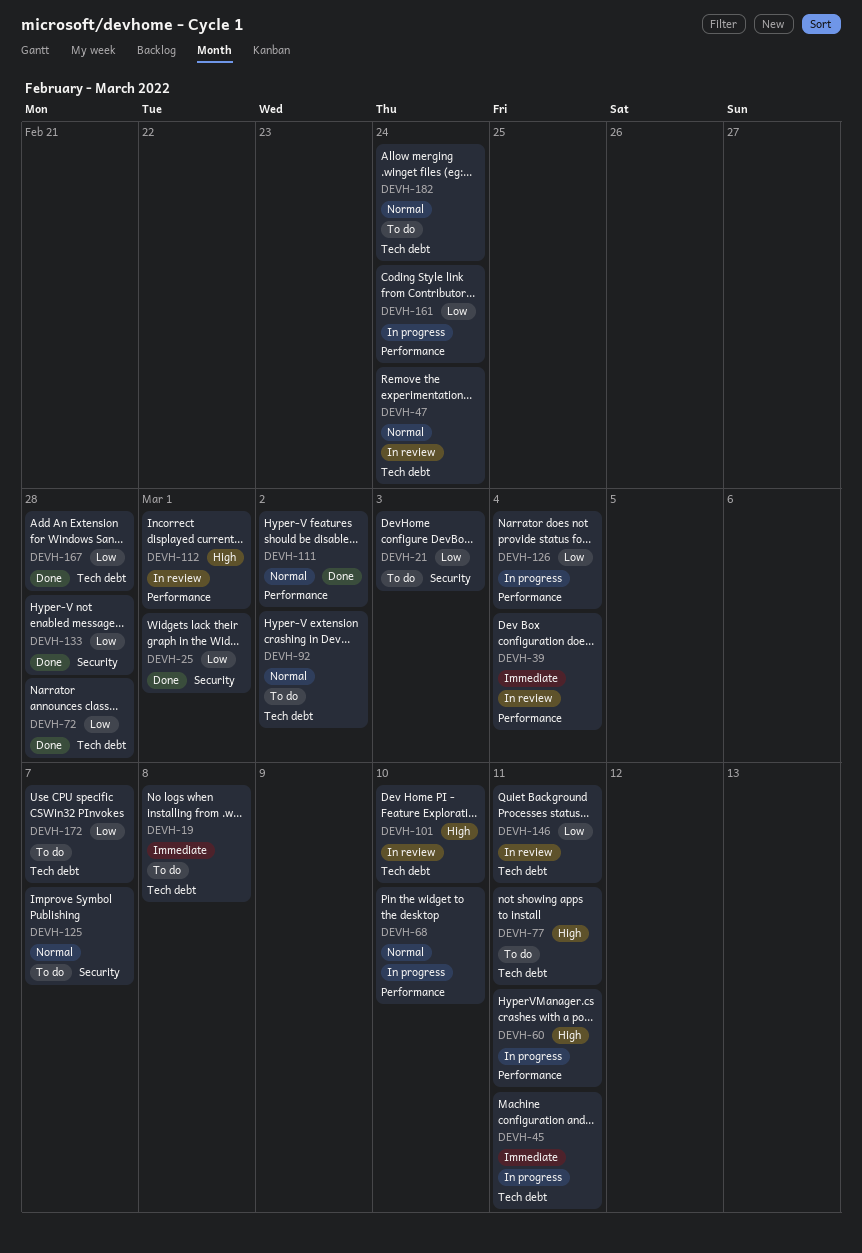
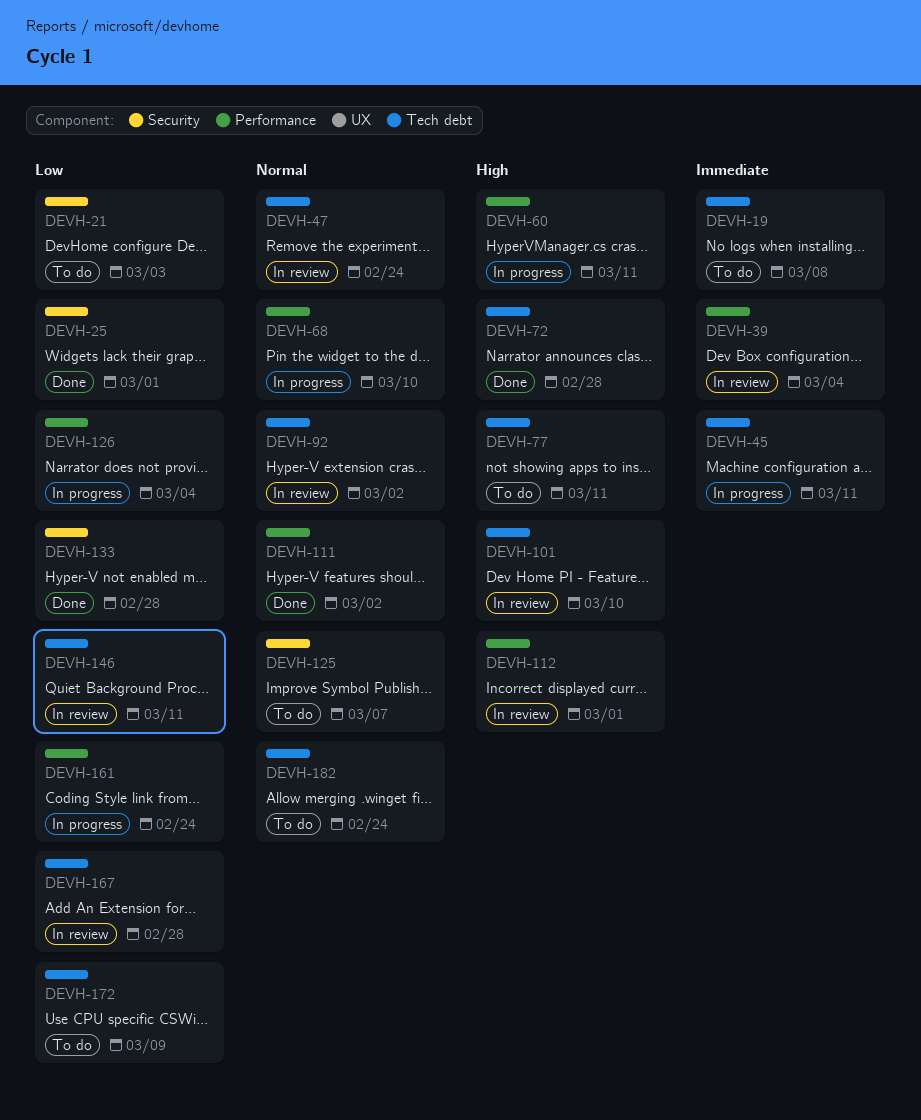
DEVH-72, priority: Low -> High
DEVH-92, status: To do -> In review
DEVH-167, status: Done -> In review
DEVH-172, due: Mar 7 -> Mar 9

